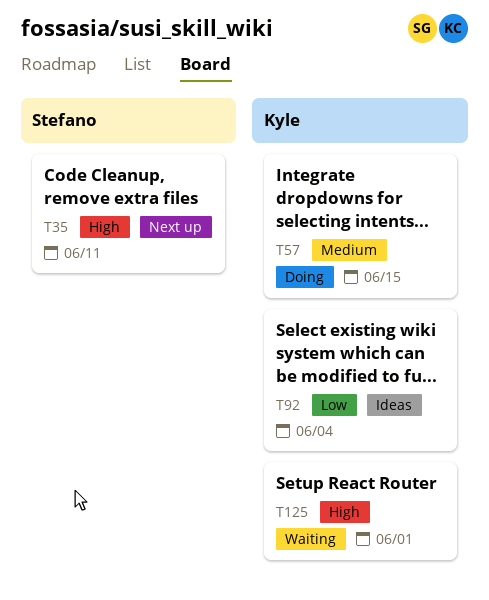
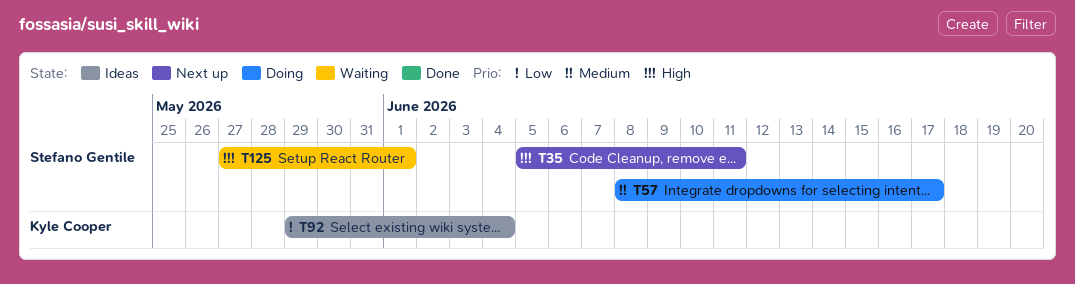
T57, owner: Kyle Cooper -> Stefano Gentile
T57, due: Jun 15 -> Jun 17
T125, owner: Kyle Cooper -> Stefano Gentile

